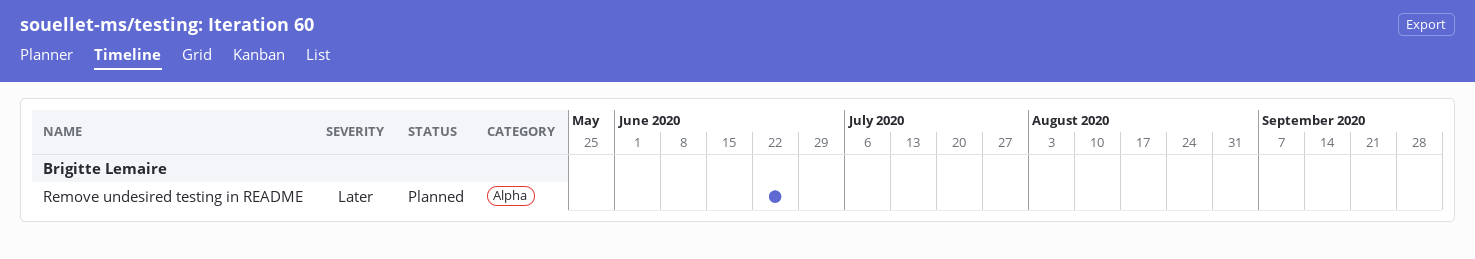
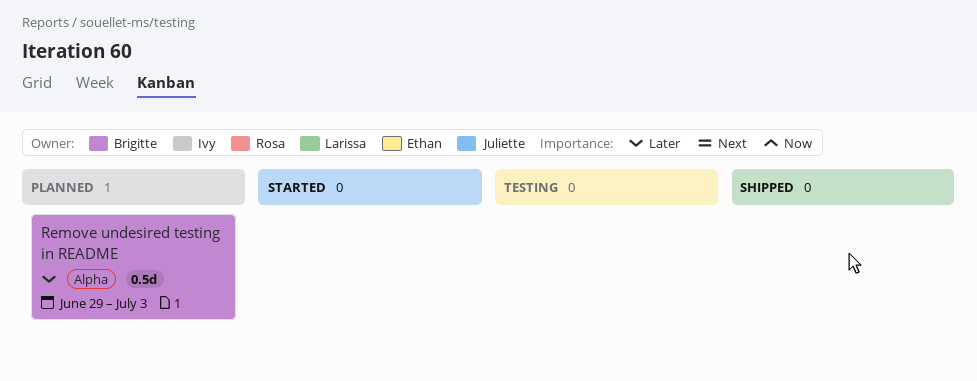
Remove undesired testing in README, start: Jun 22 -> Jun 29
Remove undesired testing in README, due: Jun 26 -> Jul 3

